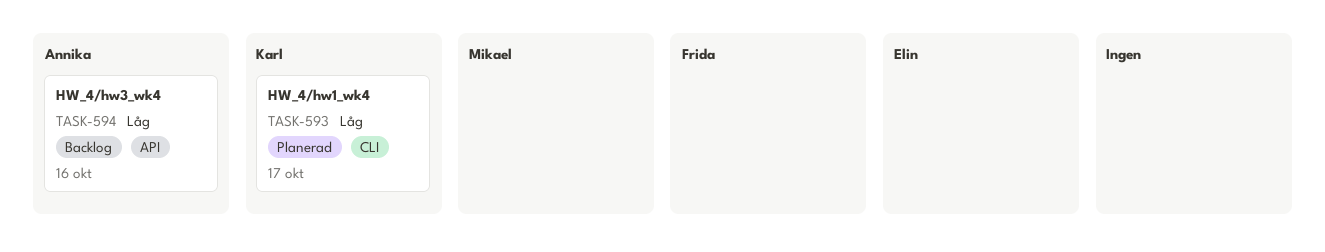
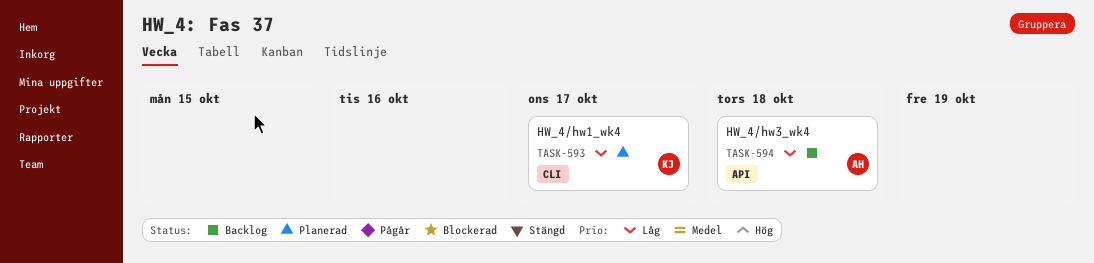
TASK-594, due: Oct 16 -> Oct 18

